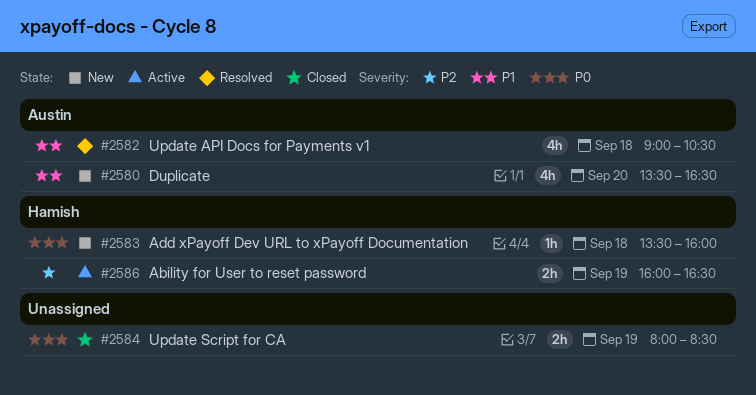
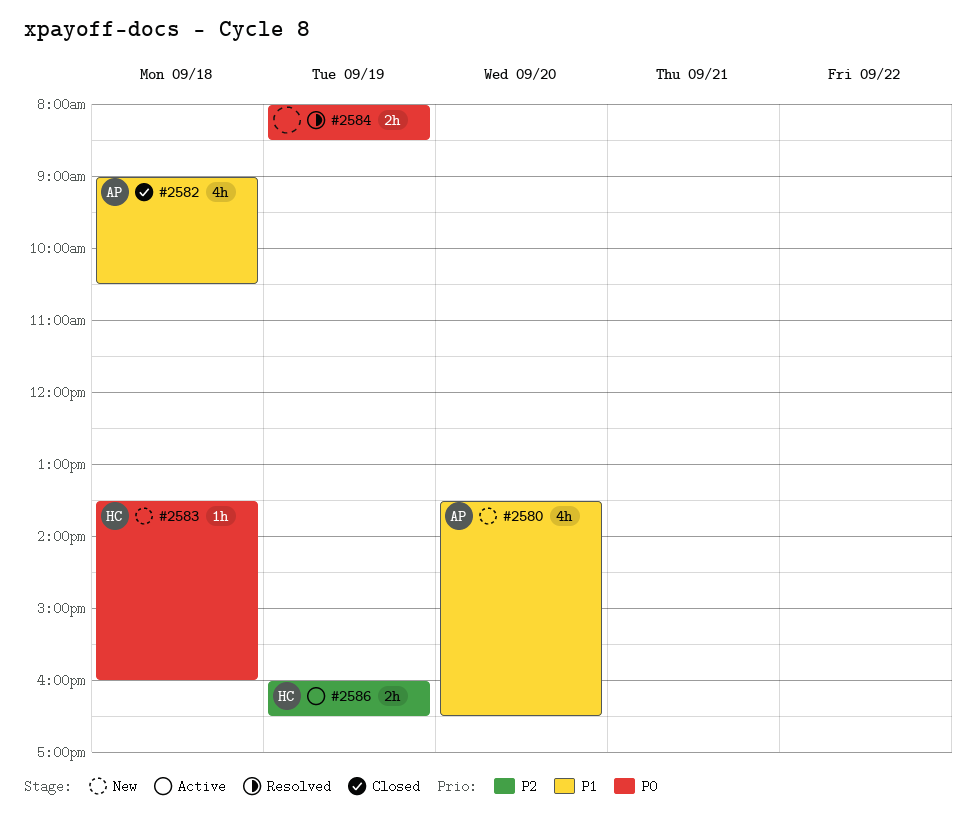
#2582, status: Resolved -> Closed
#2584, status: Closed -> Resolved

